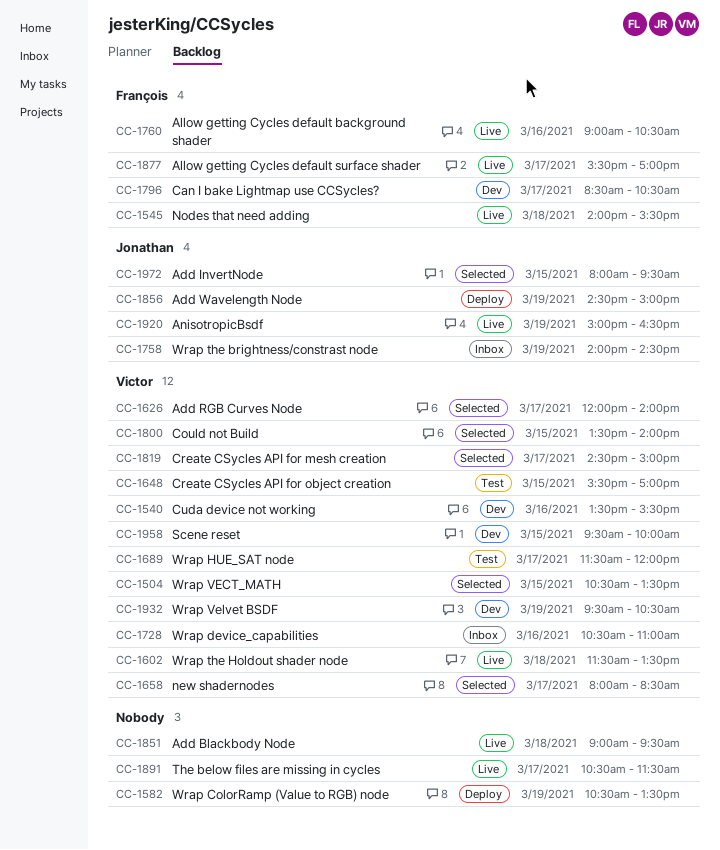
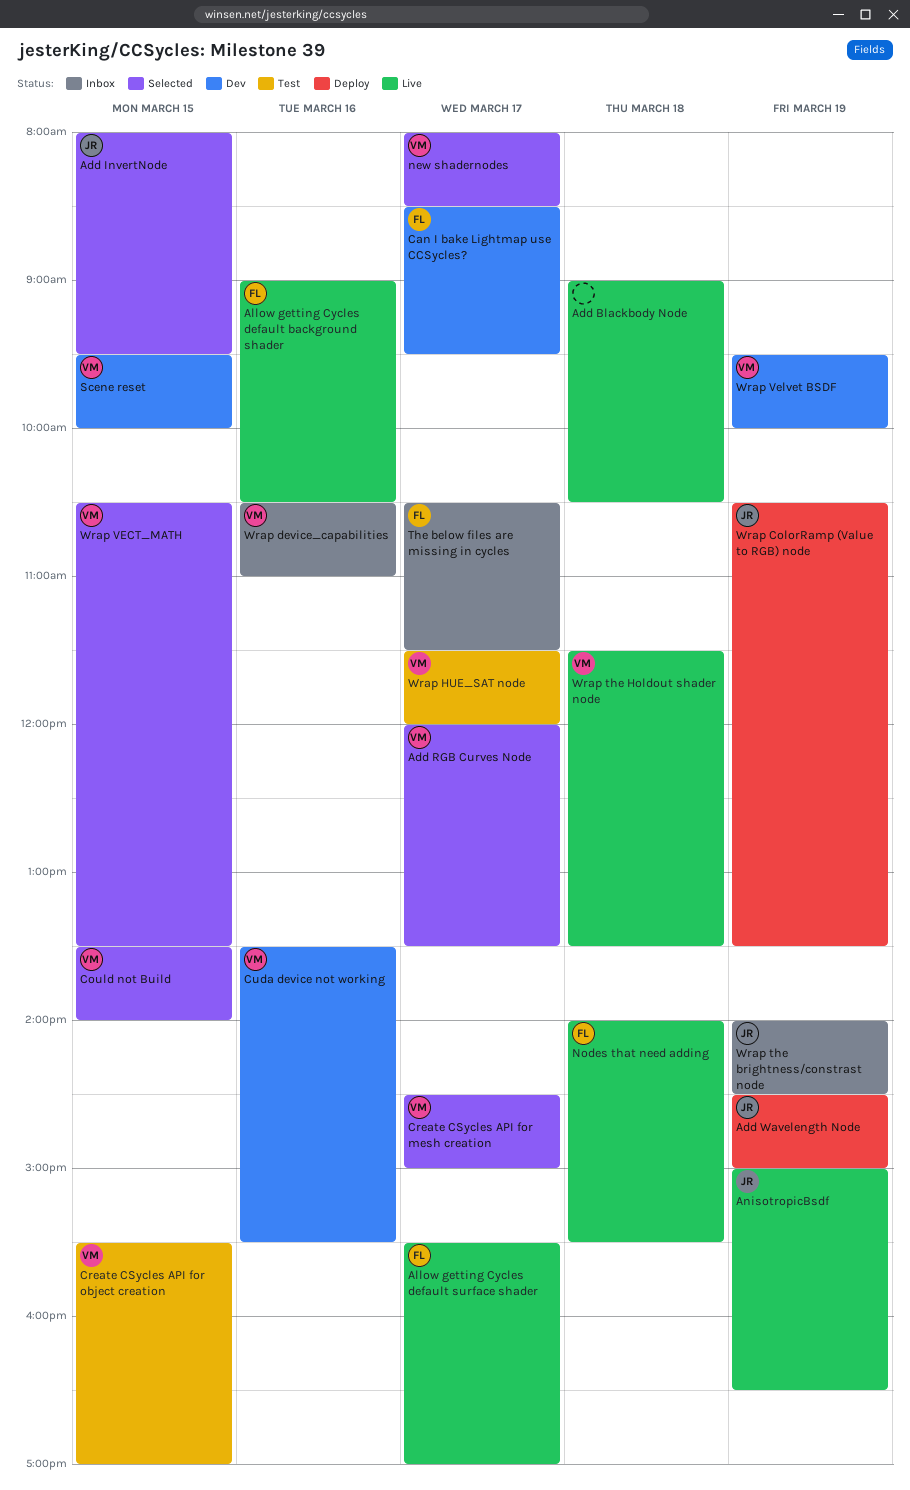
Add Blackbody Node, ends: 09:30 -> 10:30
Add RGB Curves Node, ends: 14:00 -> 13:30
Can I bake Lightmap use CCSycles?, ends: 10:30 -> 09:30
The below files are missing in cycles, status: Live -> Inbox
The below files are missing in cycles, owner: none -> François
Wrap ColorRamp (Value to RGB) node, owner: none -> Jonathan
Wrap Velvet BSDF, ends: 10:30 -> 10:00

